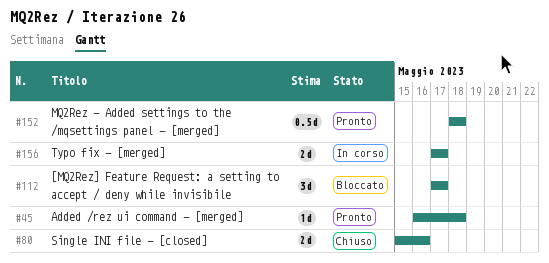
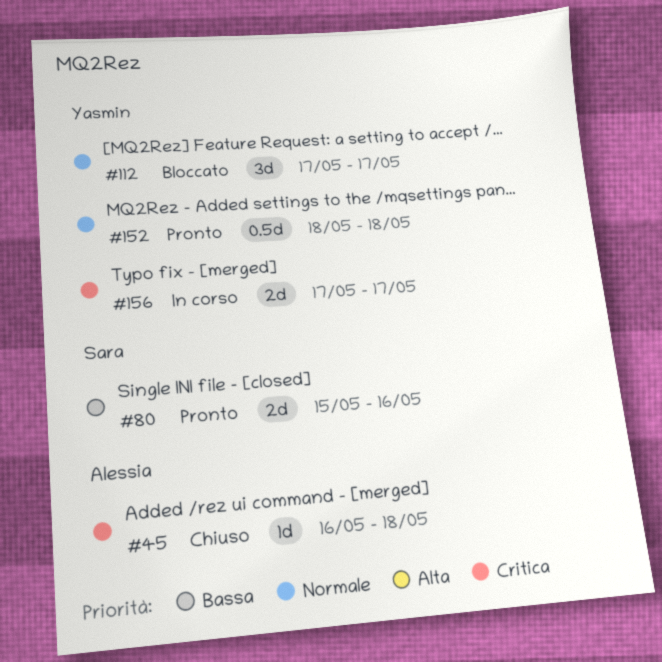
#45, status: Pronto -> Chiuso
#80, status: Chiuso -> Pronto

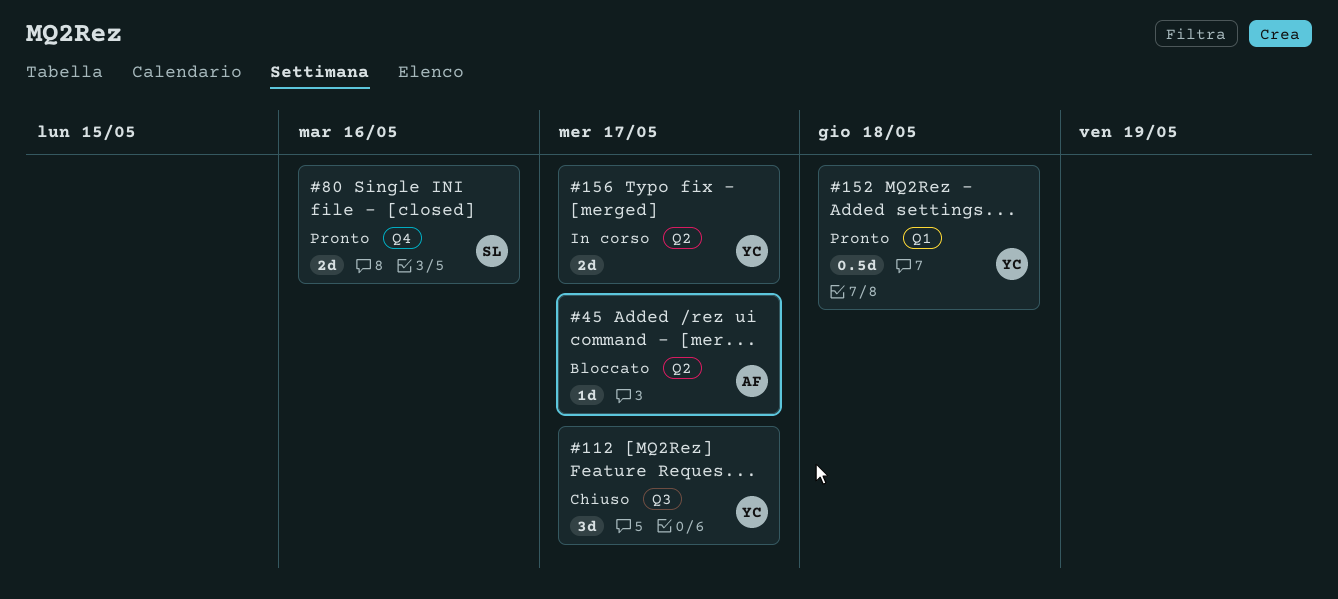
#45, status: Chiuso -> Bloccato
#45, due: May 18 -> May 17
#112, status: Bloccato -> Chiuso

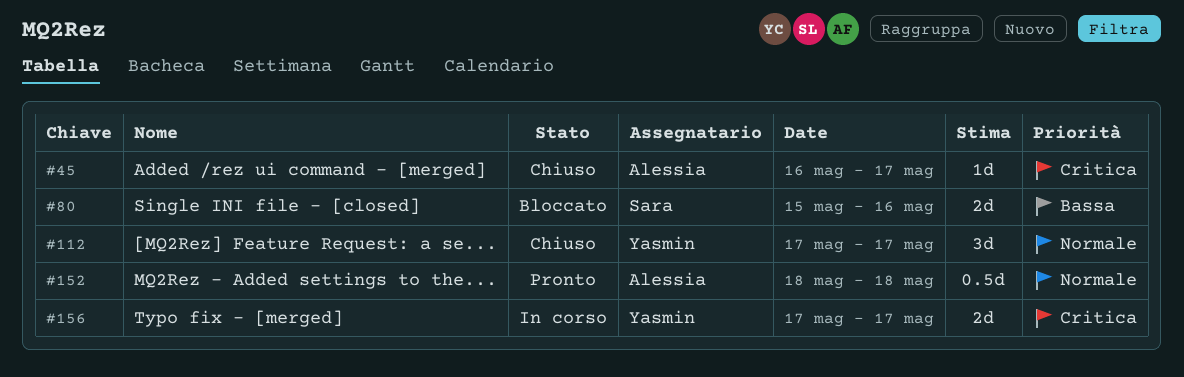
#45, status: Bloccato -> Chiuso
#80, status: Pronto -> Bloccato
#152, owner: Yasmin -> Alessia

